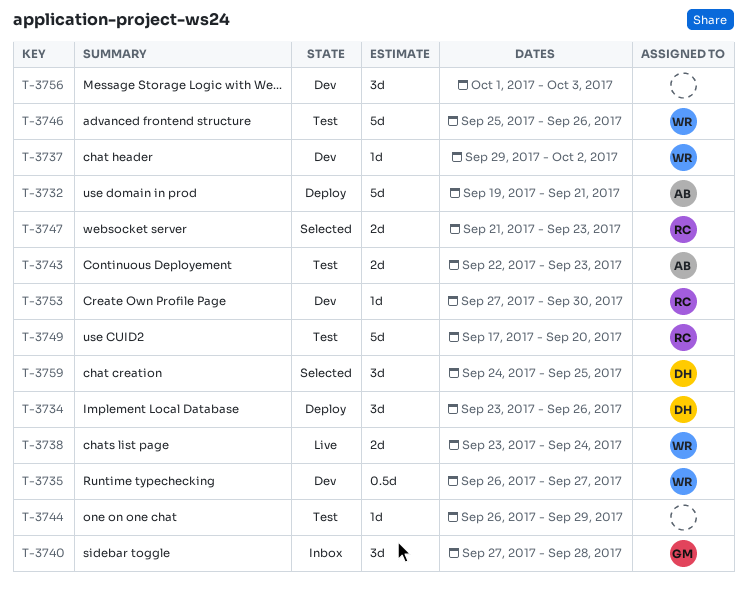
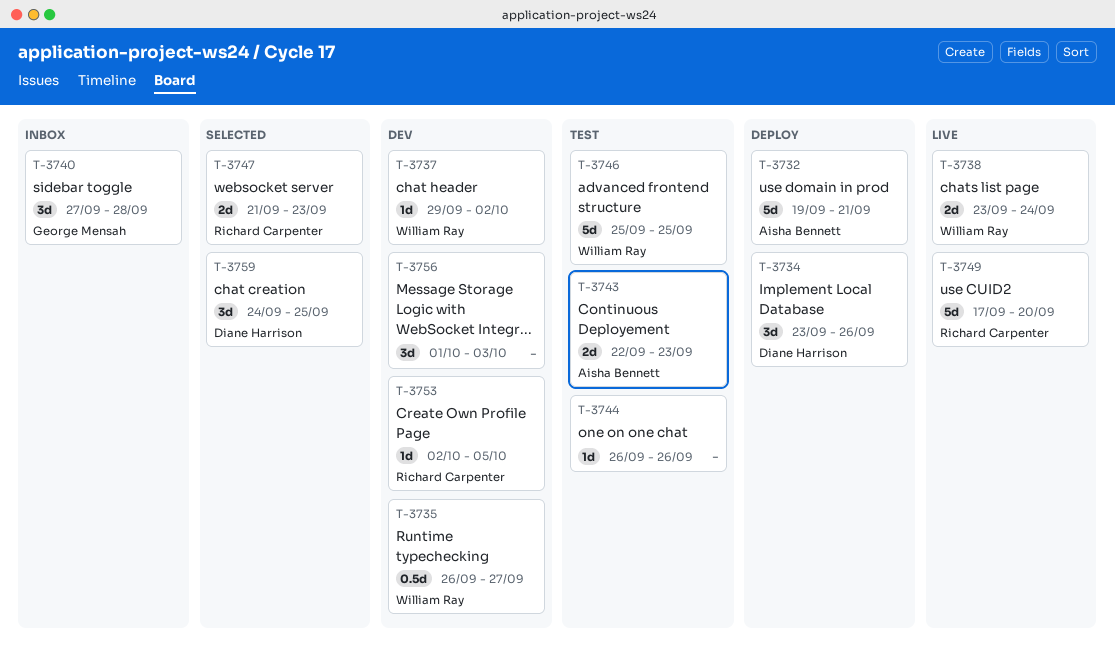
T-3744, due: Sep 29 -> Sep 26
T-3746, due: Sep 26 -> Sep 25
T-3749, status: Test -> Live
T-3753, start: Sep 27 -> Oct 2
T-3753, due: Sep 30 -> Oct 5

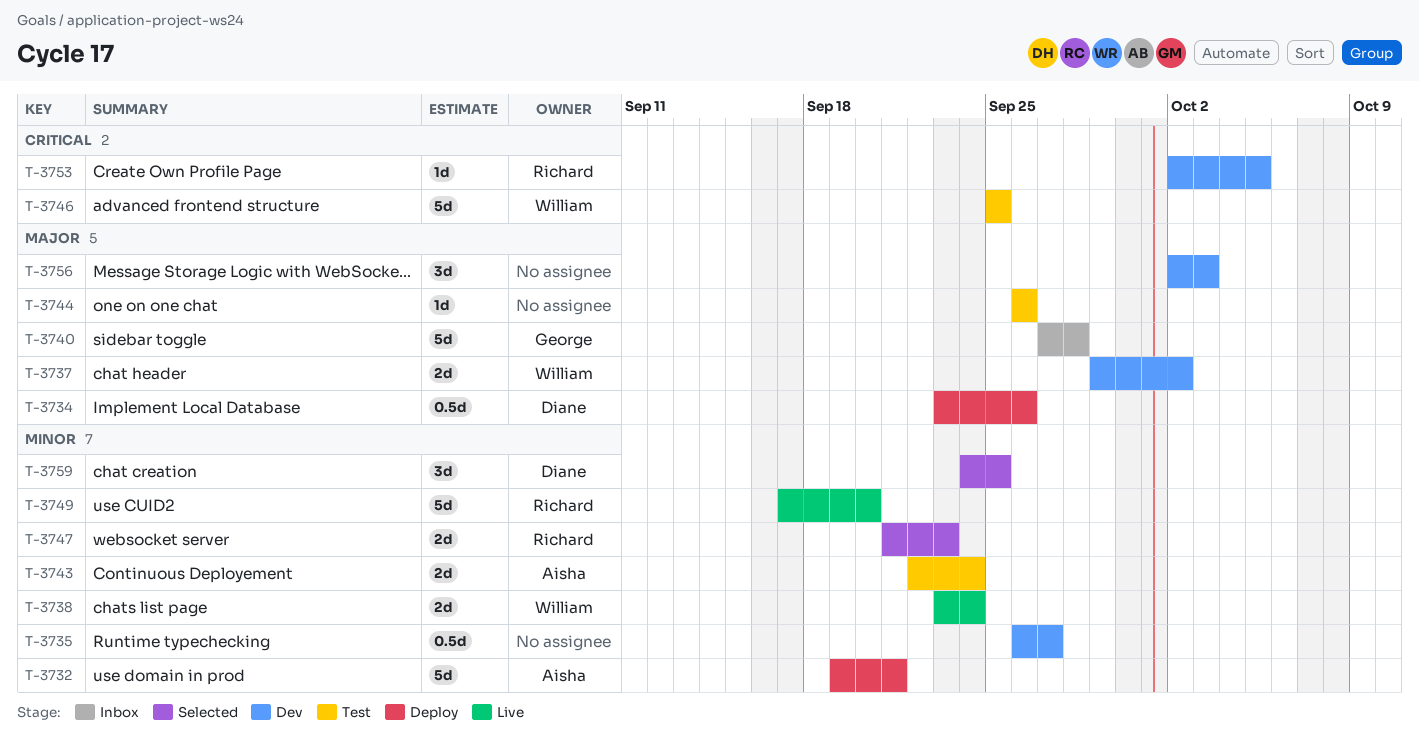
T-3734, estimate: 3d -> 0.5d
T-3735, owner: William Ray -> none
T-3737, estimate: 1d -> 2d
T-3740, estimate: 3d -> 5d
T-3743, due: Sep 23 -> Sep 24
T-3756, start: Oct 1 -> Oct 2

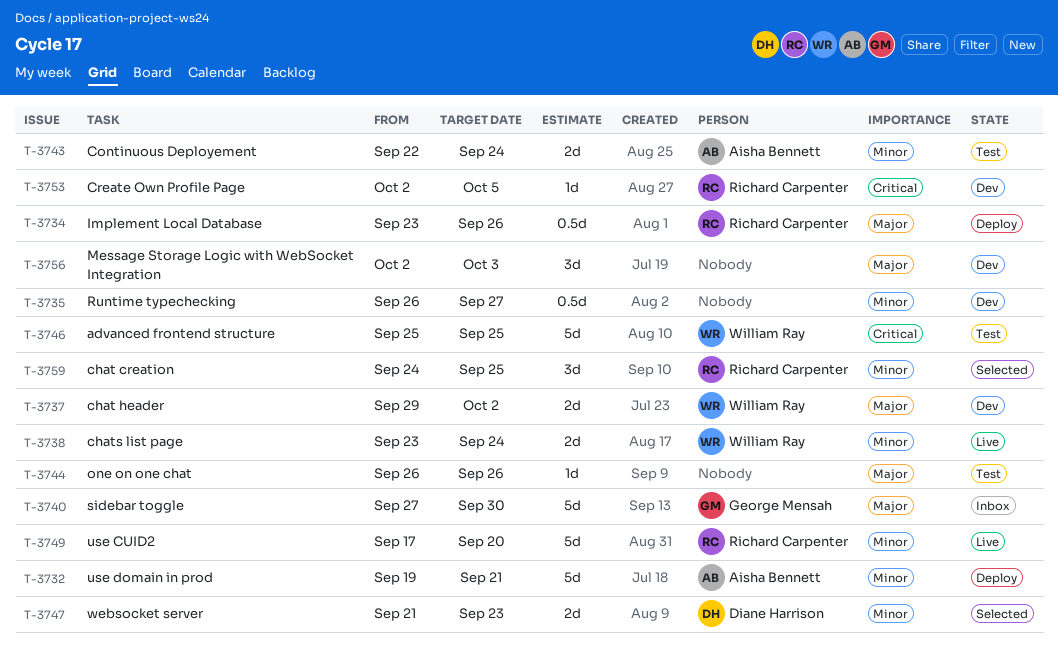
T-3734, owner: Diane Harrison -> Richard Carpenter
T-3740, due: Sep 28 -> Sep 30
T-3747, owner: Richard Carpenter -> Diane Harrison
T-3759, owner: Diane Harrison -> Richard Carpenter

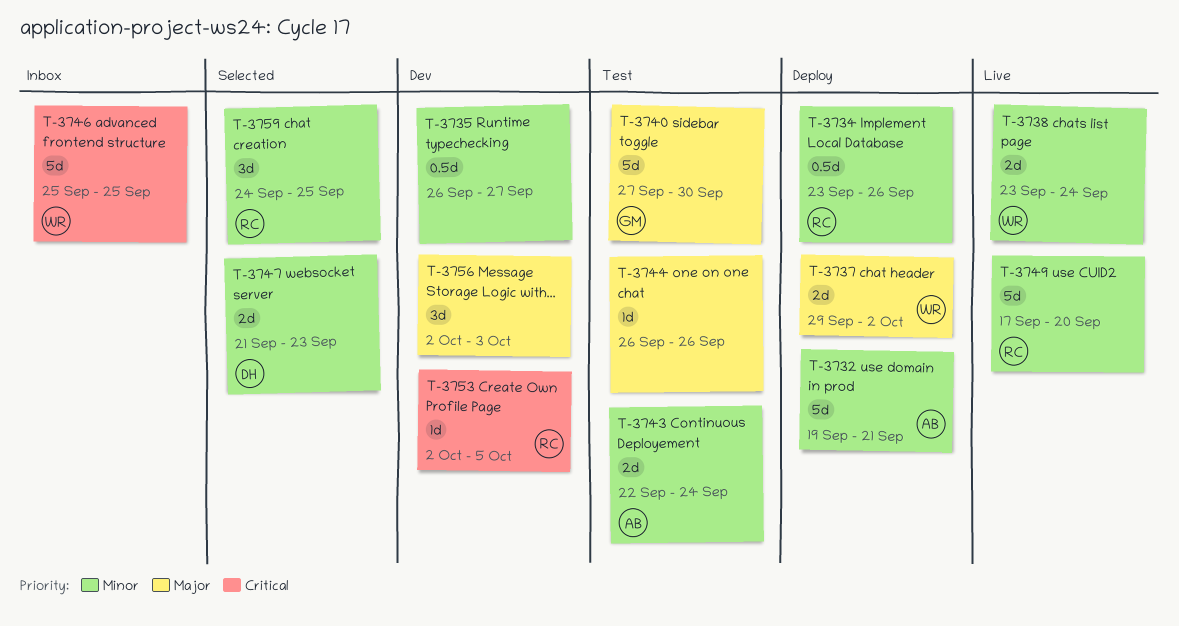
T-3734, priority: Major -> Minor
T-3737, status: Dev -> Deploy
T-3740, status: Inbox -> Test
T-3746, status: Test -> Inbox

